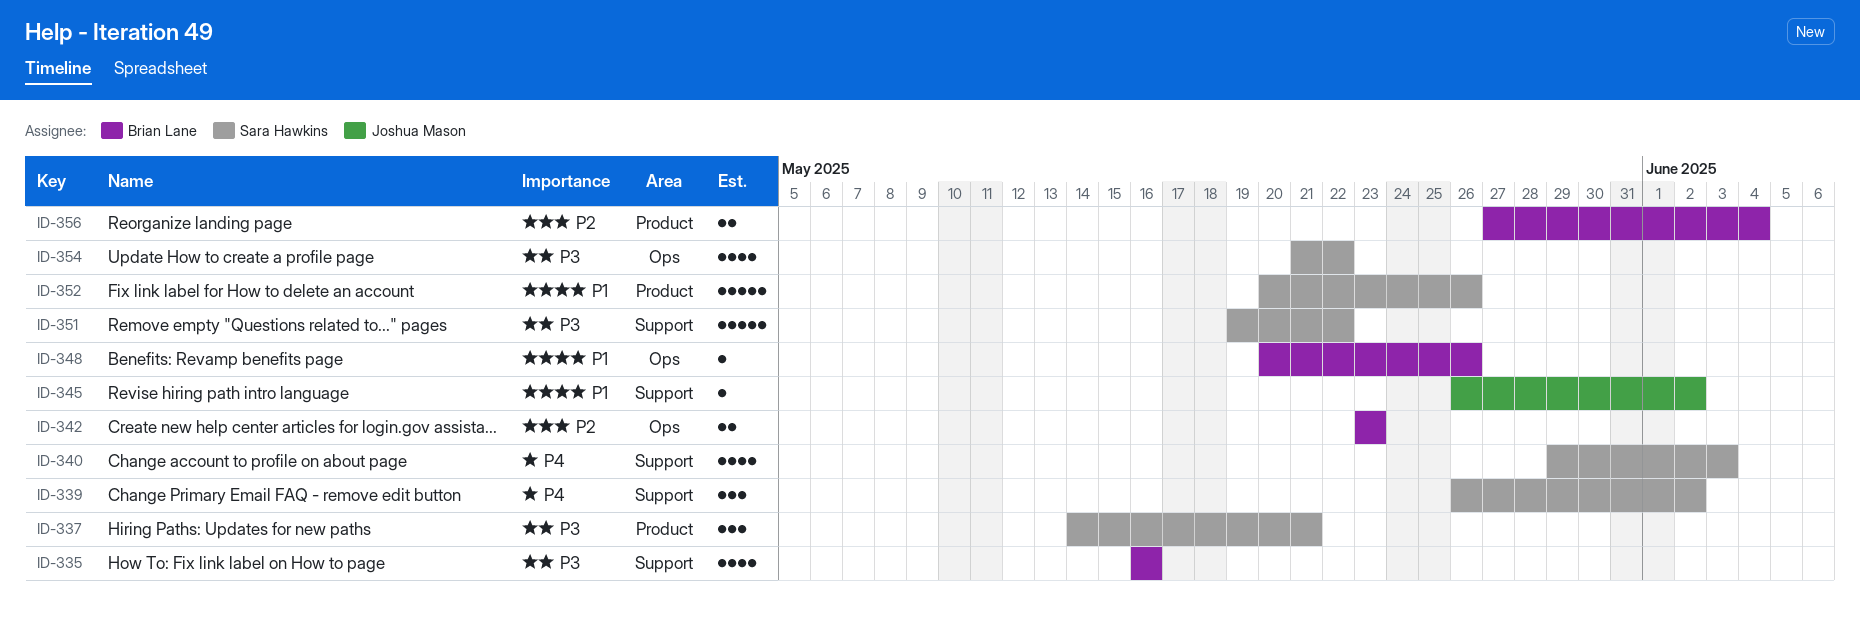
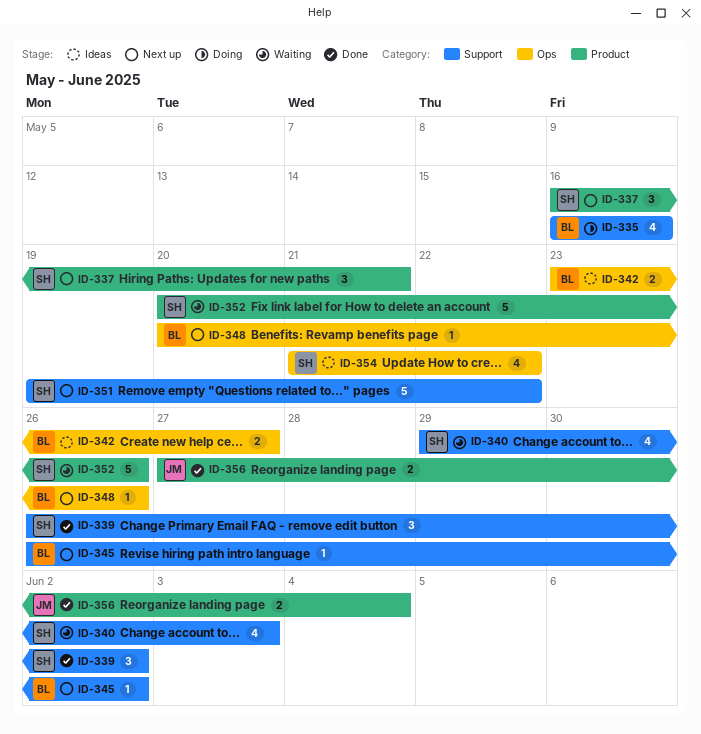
ID-337, start: May 14 -> May 16
ID-342, due: May 23 -> May 27
ID-345, owner: Joshua Mason -> Brian Lane
ID-356, owner: Brian Lane -> Joshua Mason

